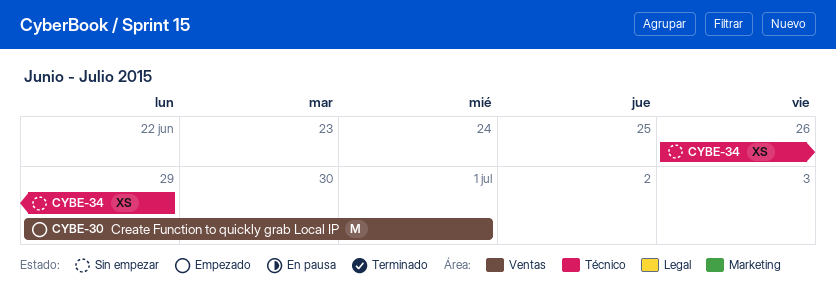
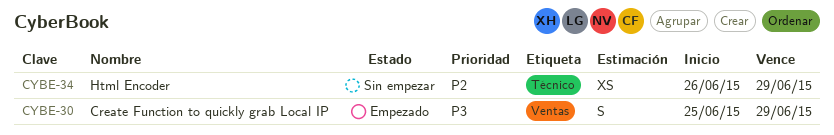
CYBE-30, estimate: M -> S
CYBE-30, start: Jun 29 -> Jun 25
CYBE-30, due: Jul 1 -> Jun 29

